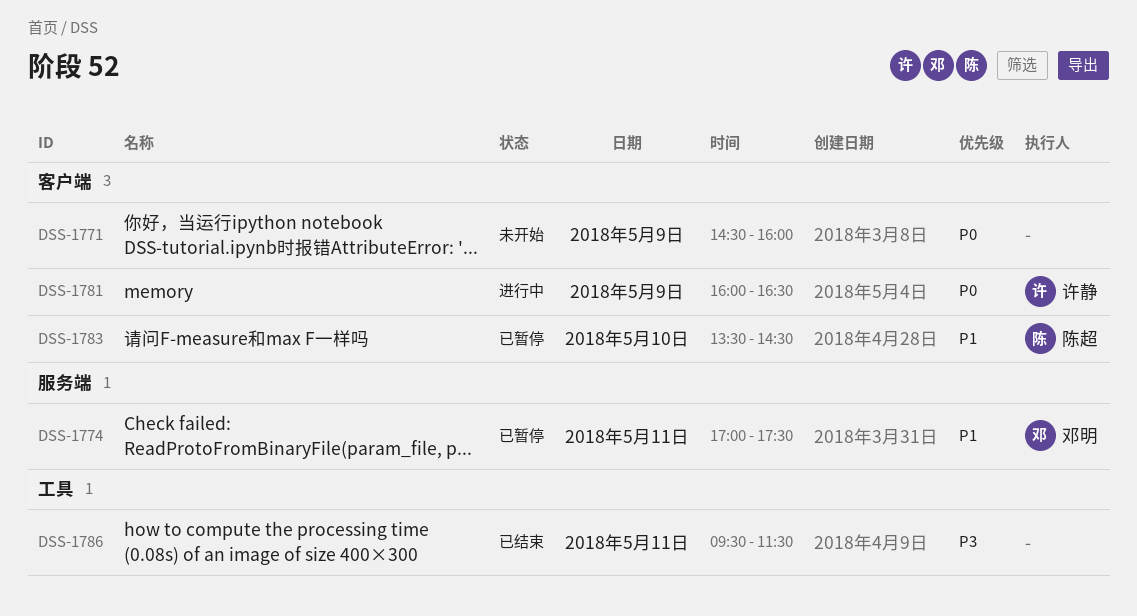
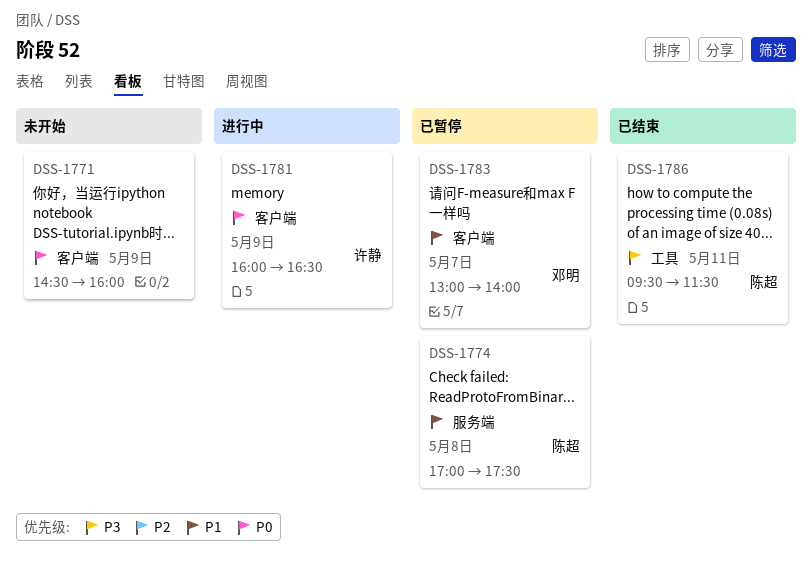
DSS-1774, owner: 邓明 -> 陈超
DSS-1774, day: May 11 -> May 8
DSS-1783, owner: 陈超 -> 邓明
DSS-1783, day: May 10 -> May 7
DSS-1783, begins: 13:30 -> 13:00
DSS-1783, ends: 14:30 -> 14:00
DSS-1786, owner: none -> 陈超

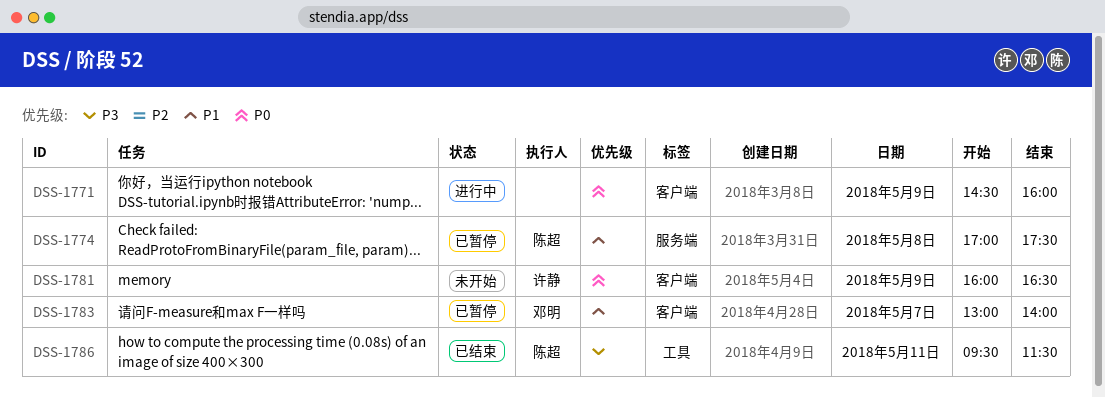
DSS-1771, status: 未开始 -> 进行中
DSS-1781, status: 进行中 -> 未开始

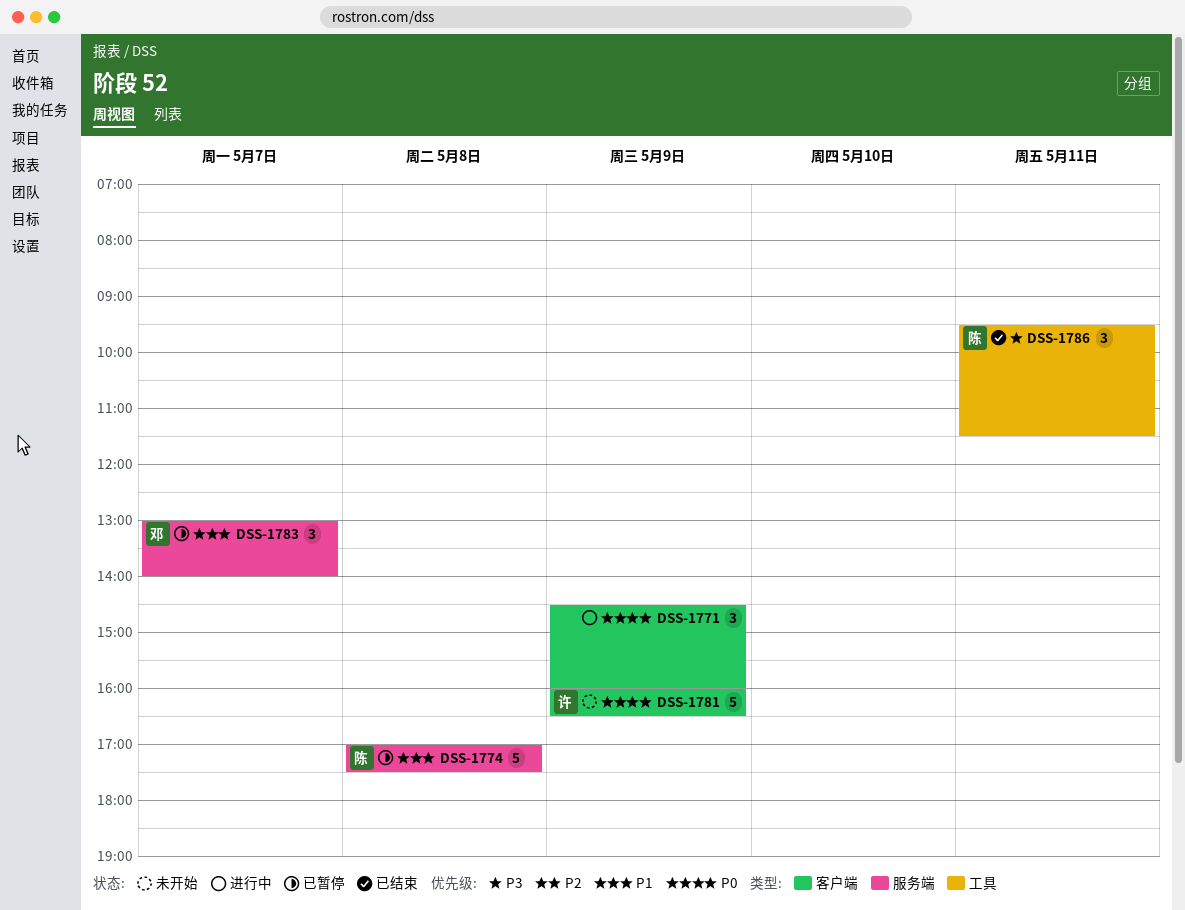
DSS-1783, label: 客户端 -> 服务端

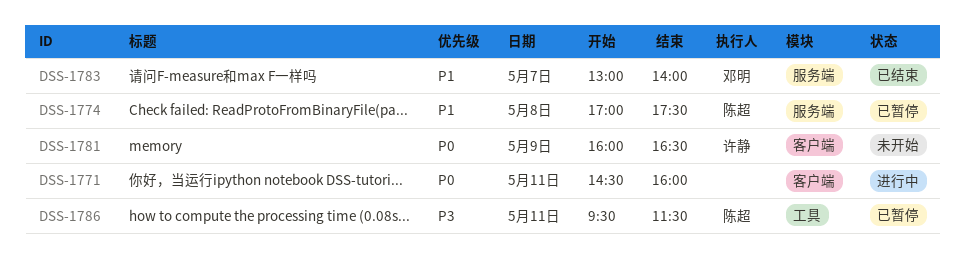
DSS-1771, day: May 9 -> May 11
DSS-1783, status: 已暂停 -> 已结束
DSS-1786, status: 已结束 -> 已暂停

